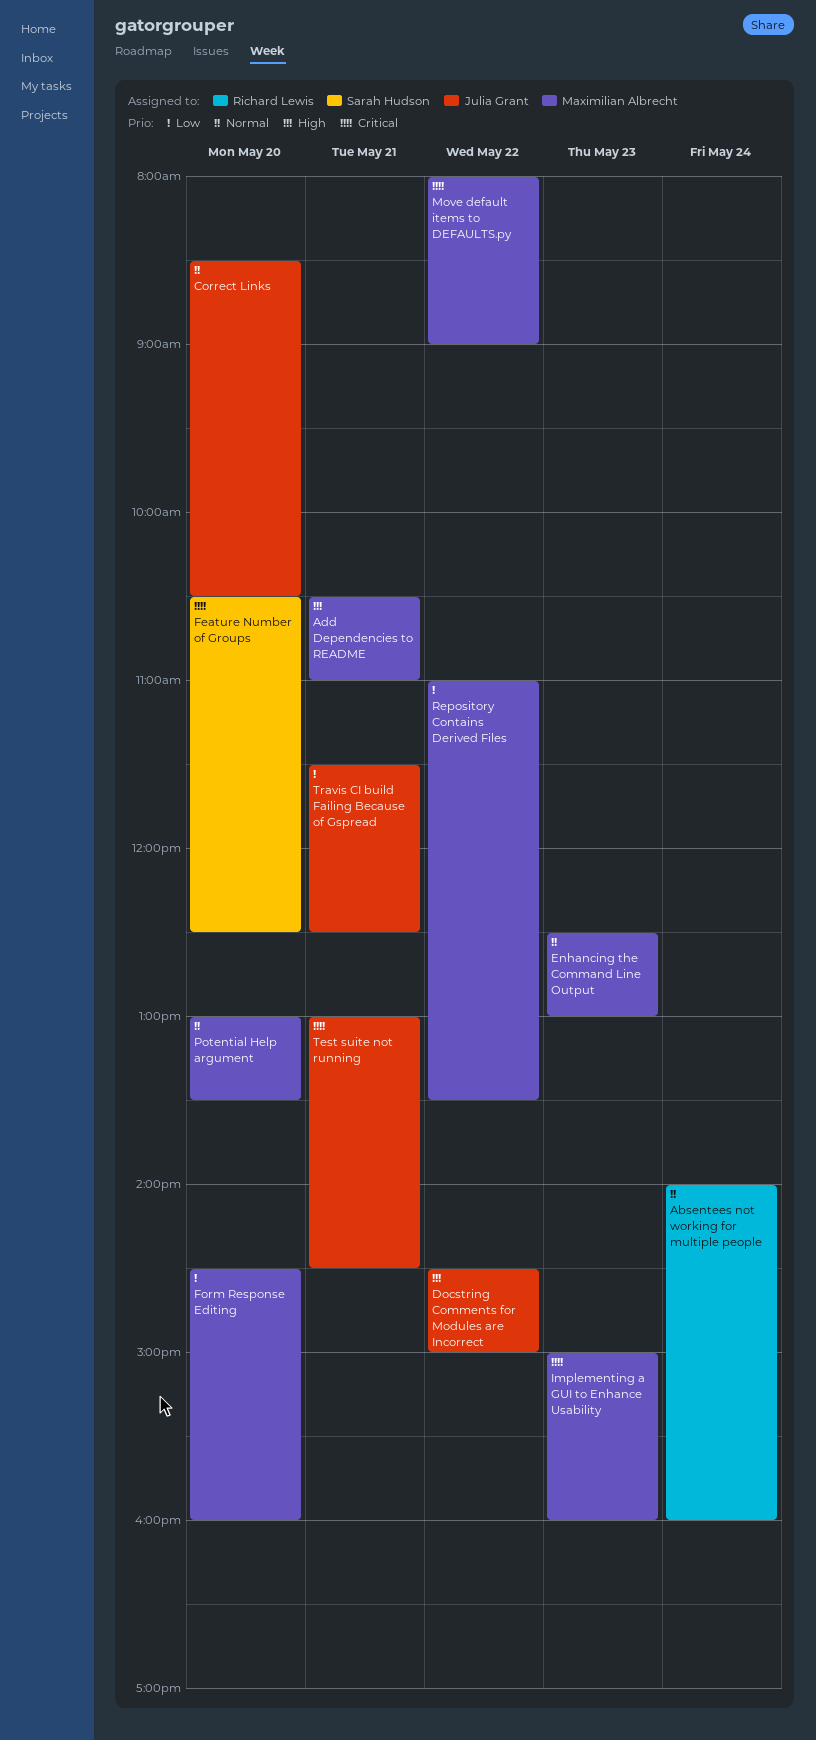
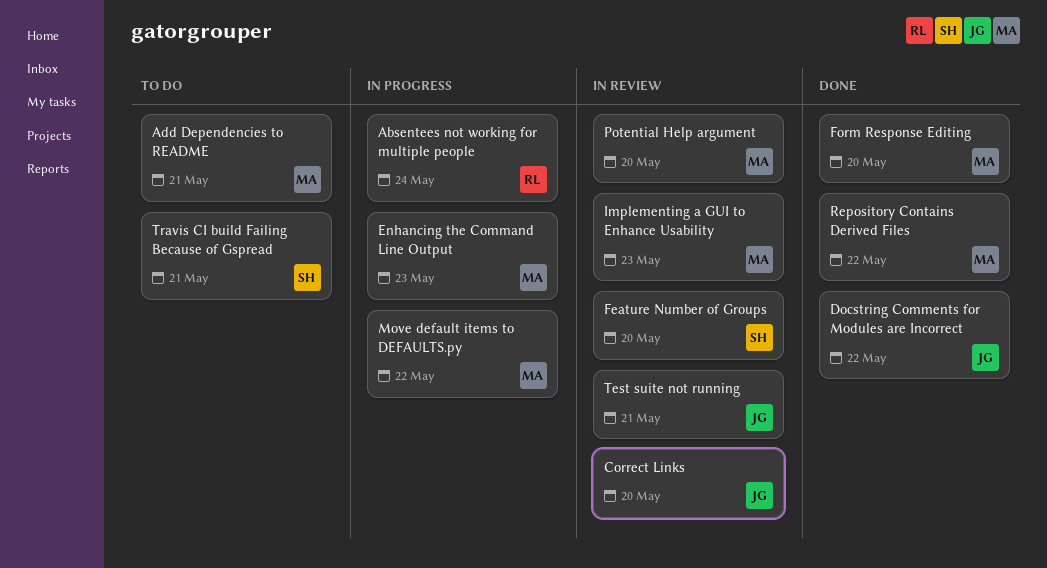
Travis CI build Failing Because of Gspread, owner: Julia Grant -> Sarah Hudson

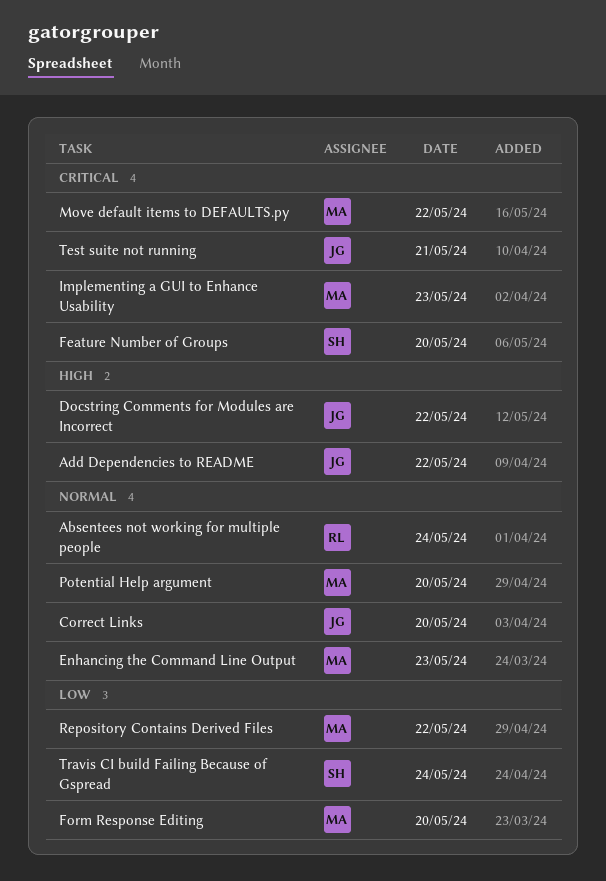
Add Dependencies to README, owner: MA -> JG
Add Dependencies to README, day: May 21 -> May 22
Travis CI build Failing Because of Gspread, day: May 21 -> May 24

